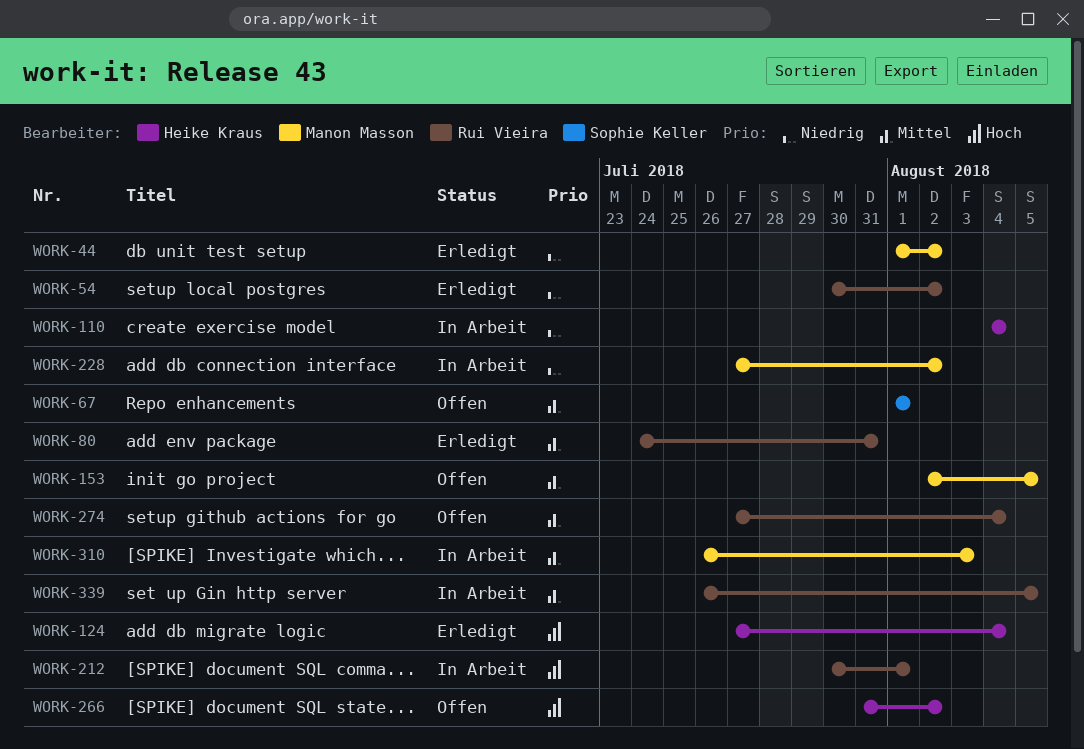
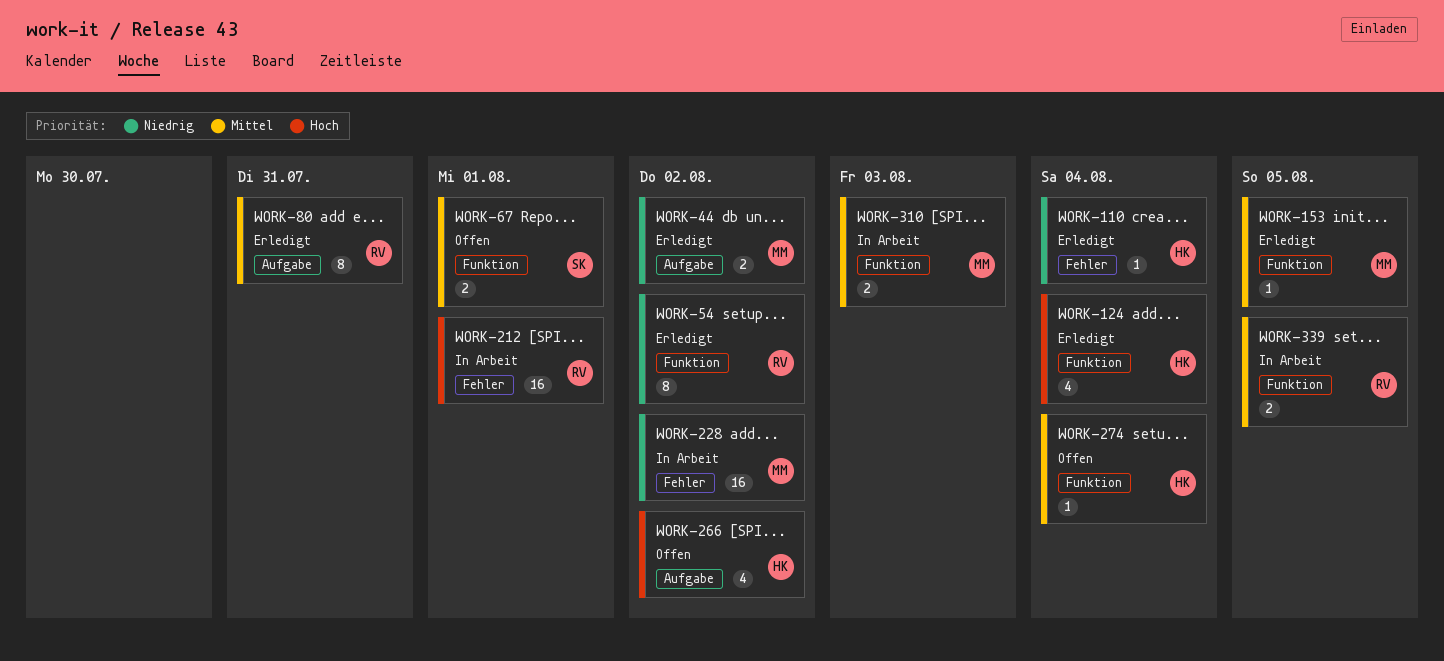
WORK-110, status: In Arbeit -> Erledigt
WORK-153, status: Offen -> Erledigt
WORK-274, owner: Rui Vieira -> Heike Kraus

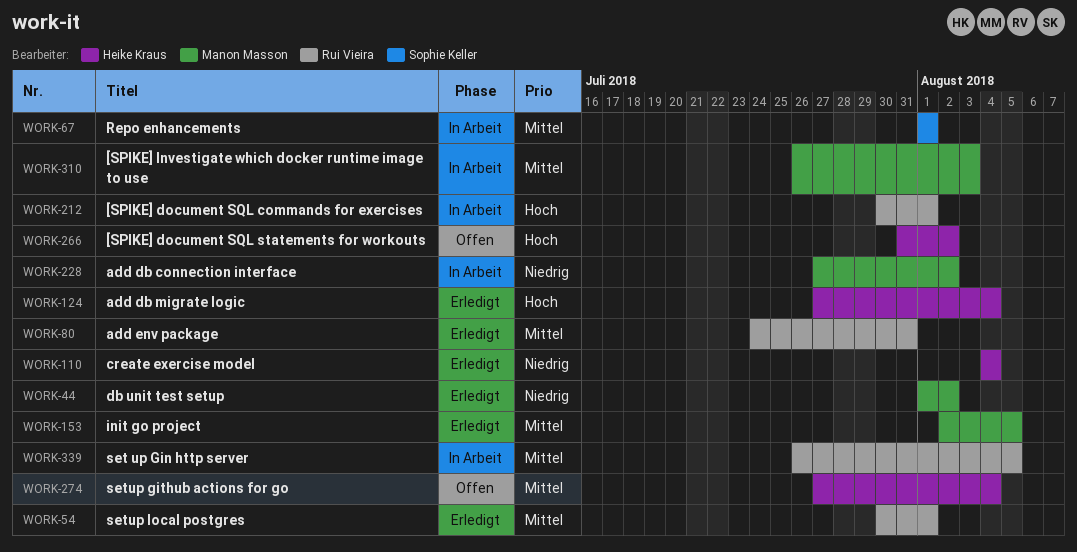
WORK-54, priority: Niedrig -> Mittel
WORK-54, due: Aug 2 -> Aug 1
WORK-67, status: Offen -> In Arbeit

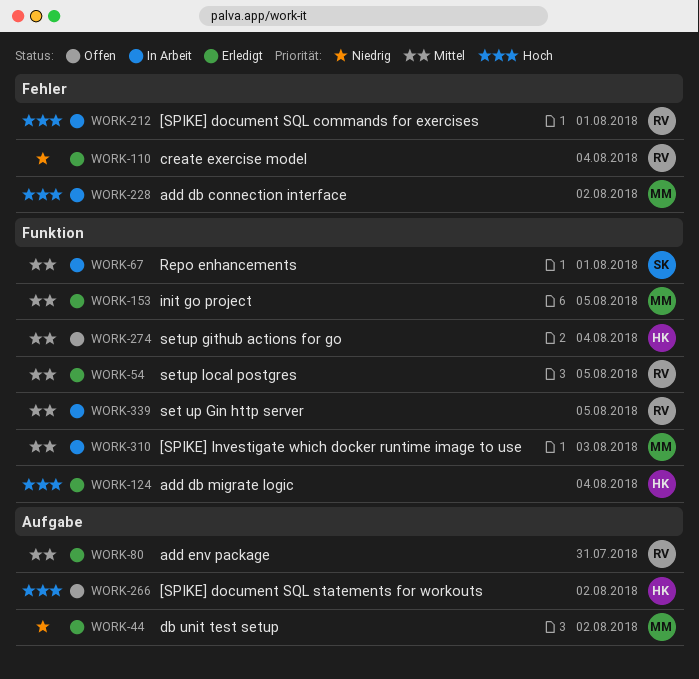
WORK-54, due: Aug 1 -> Aug 5
WORK-110, owner: Heike Kraus -> Rui Vieira
WORK-228, priority: Niedrig -> Hoch

